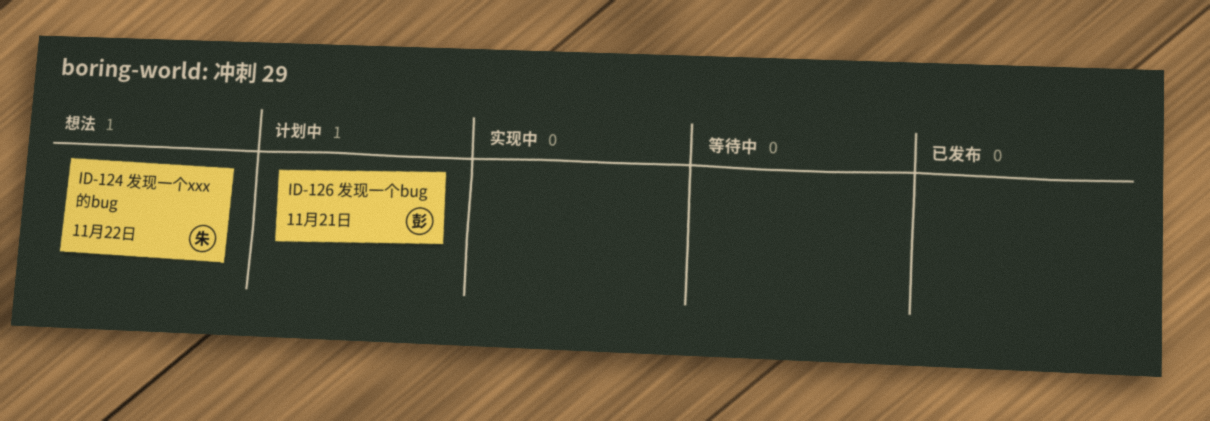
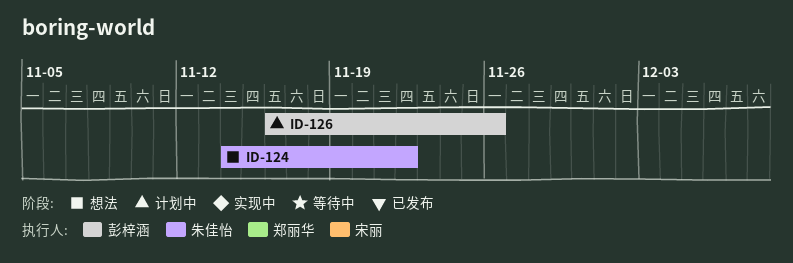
ID-126, due: Nov 21 -> Nov 26

